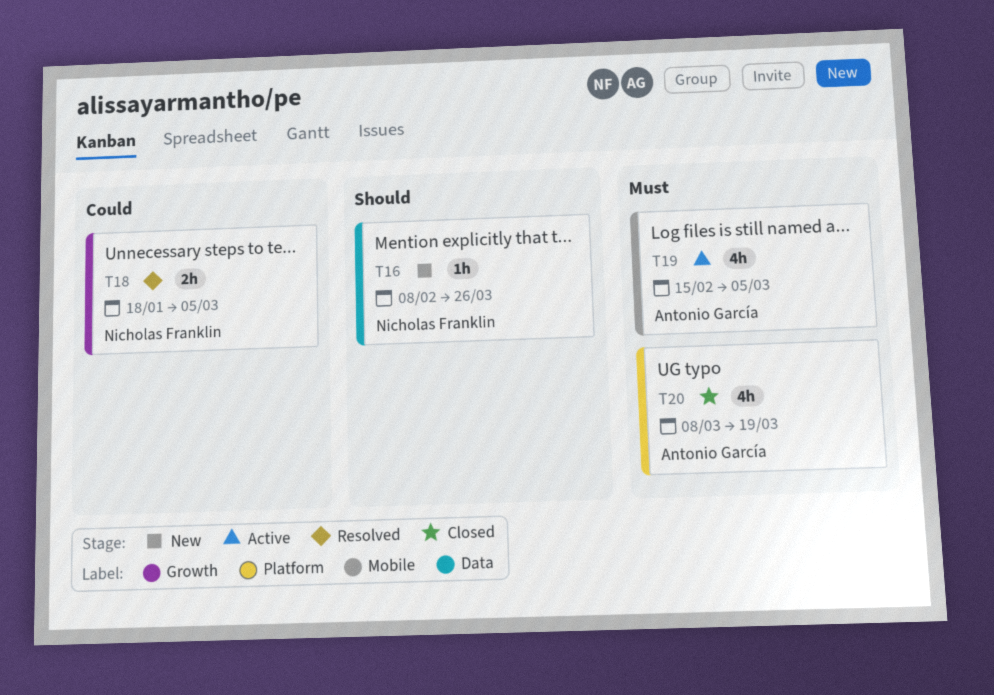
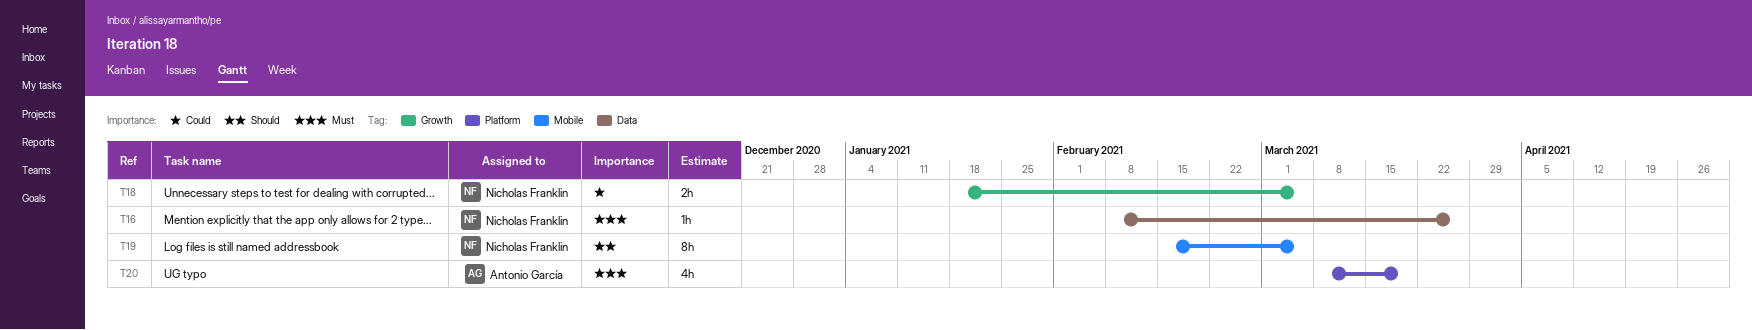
T16, priority: Should -> Must
T19, owner: Antonio García -> Nicholas Franklin
T19, priority: Must -> Should
T19, estimate: 4h -> 8h

